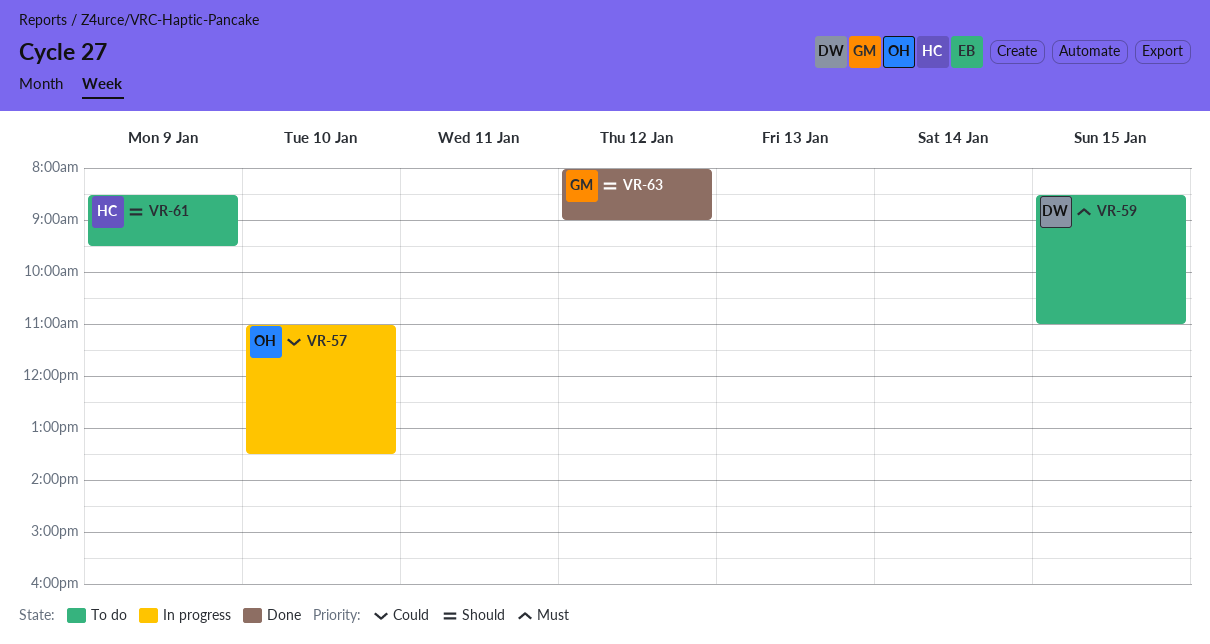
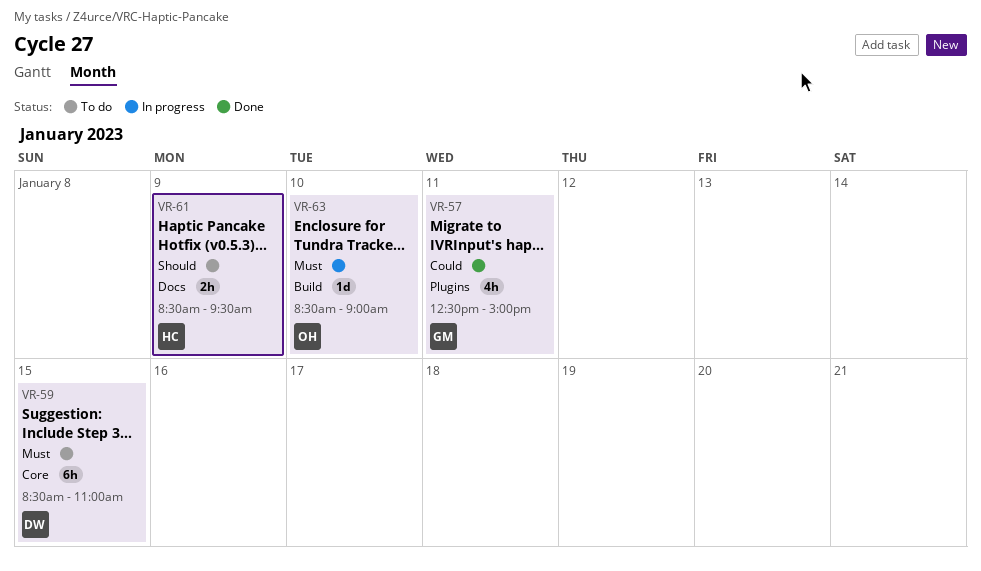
VR-57, status: In progress -> Done
VR-57, owner: OH -> GM
VR-57, day: Jan 10 -> Jan 11
VR-57, begins: 11:00 -> 12:30
VR-57, ends: 13:30 -> 15:00
VR-63, status: Done -> In progress
VR-63, owner: GM -> OH
VR-63, priority: Should -> Must
VR-63, day: Jan 12 -> Jan 10
VR-63, begins: 08:00 -> 08:30

